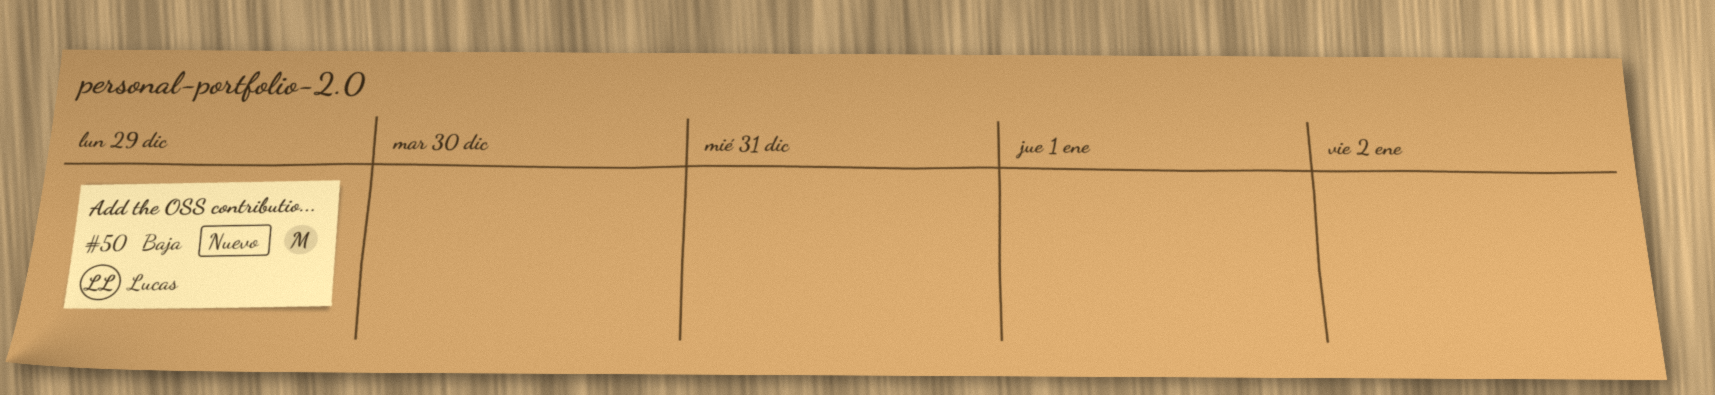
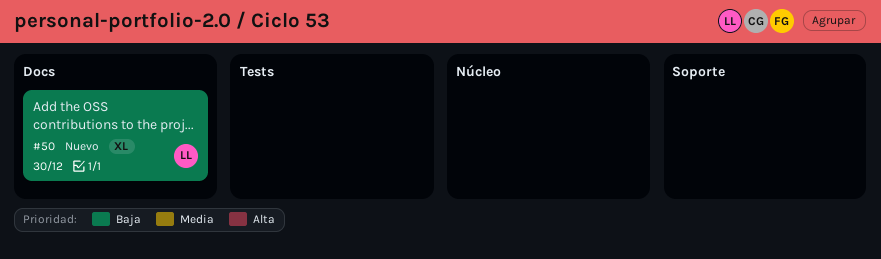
#50, estimate: M -> XL
#50, due: Dec 29 -> Dec 30

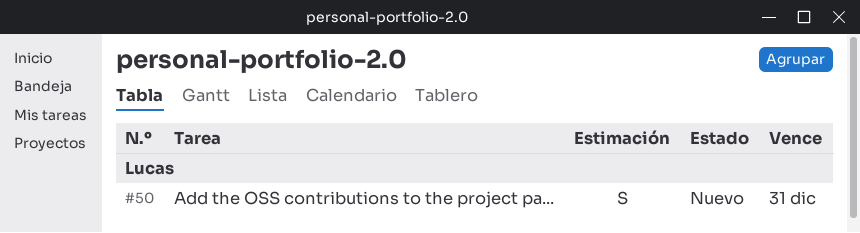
#50, estimate: XL -> S
#50, due: Dec 30 -> Dec 31

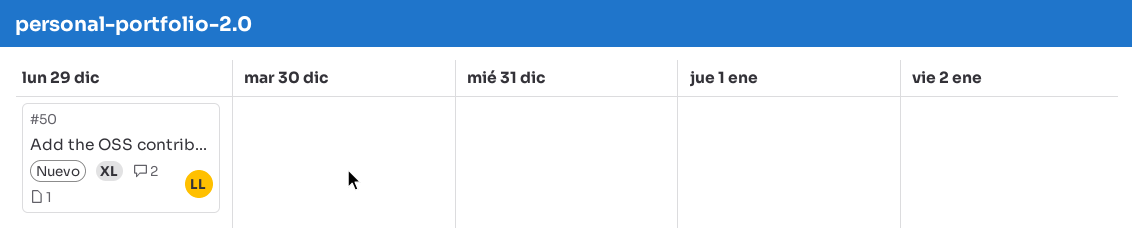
#50, estimate: S -> XL
#50, due: Dec 31 -> Dec 29

